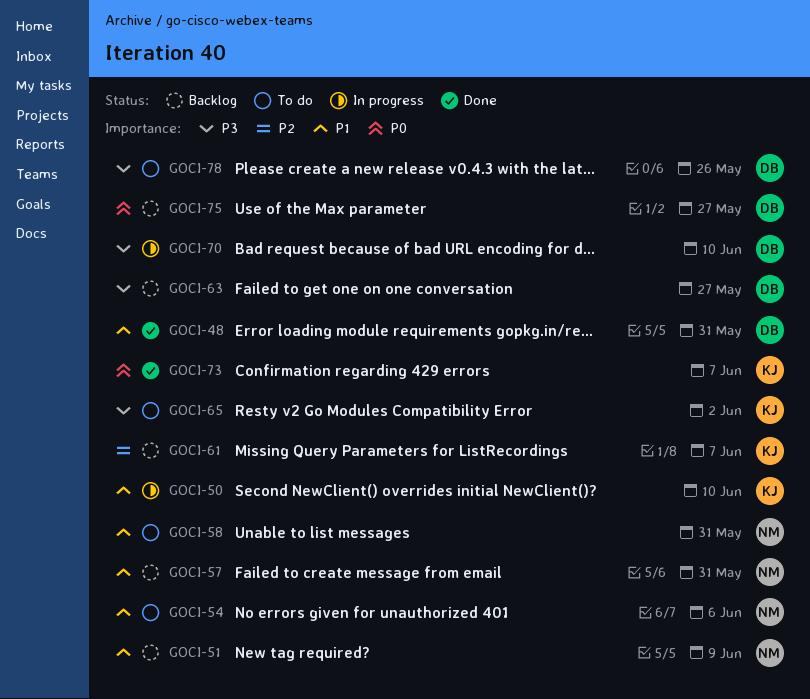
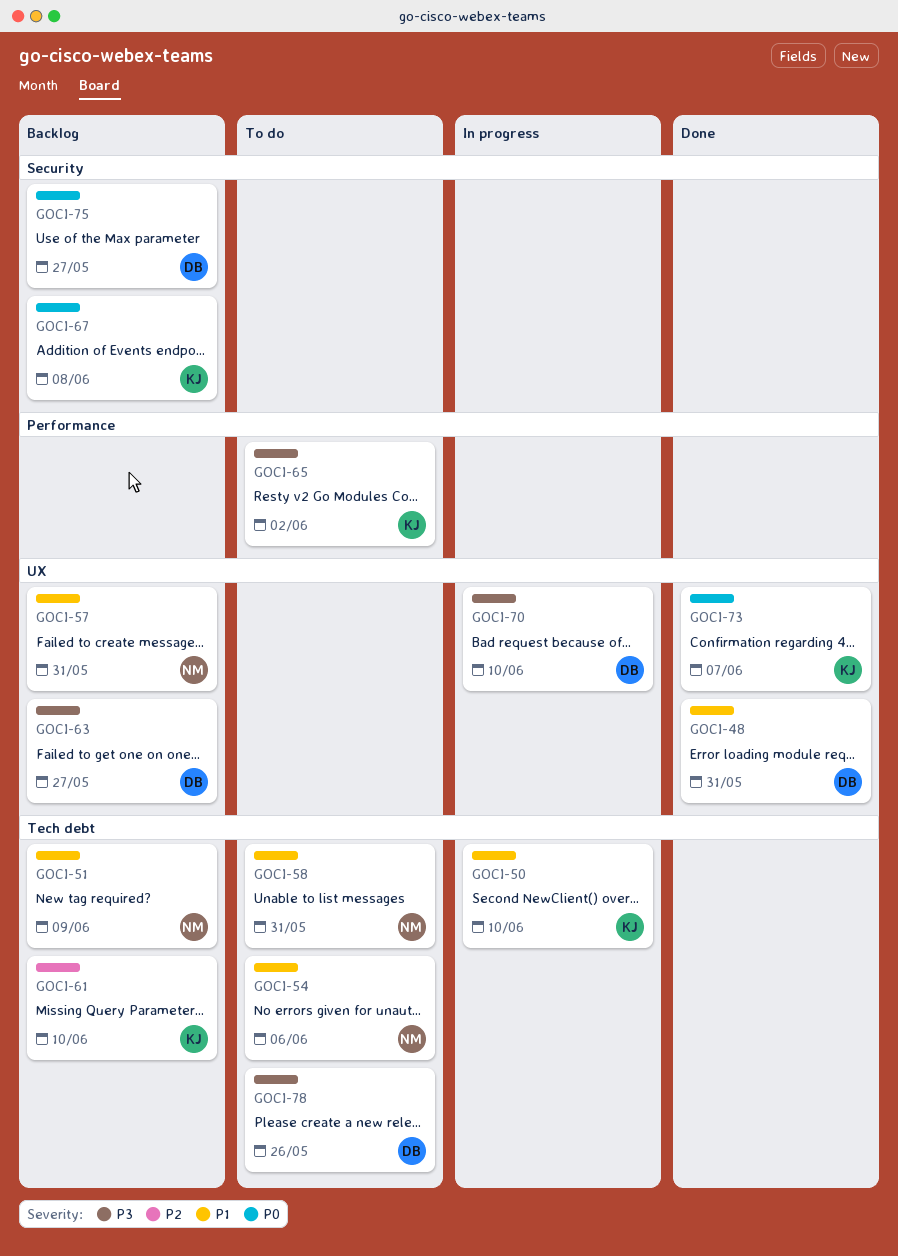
GOCI-61, due: Jun 7 -> Jun 10
GOCI-67: none -> present

